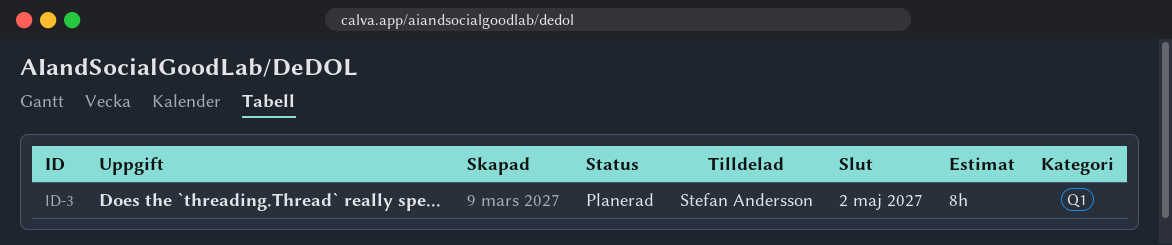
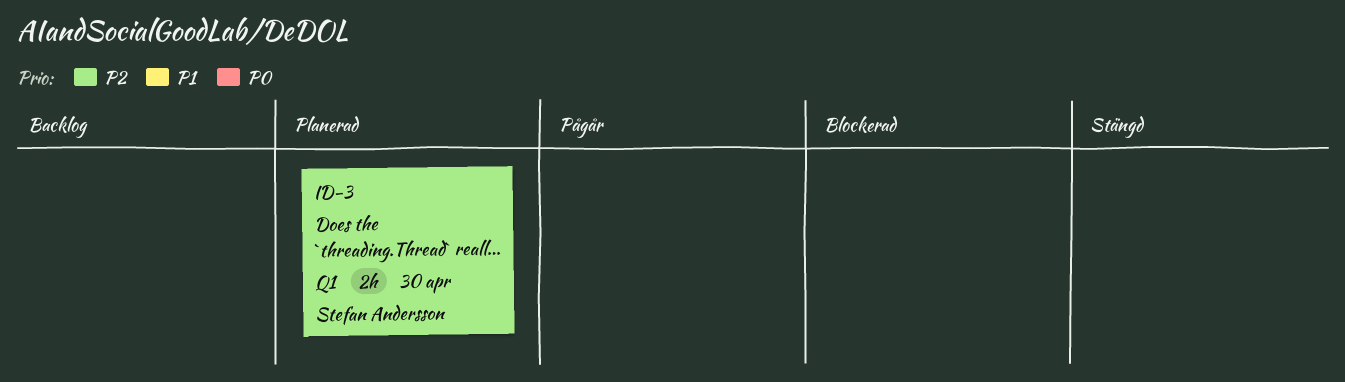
ID-3, estimate: 8h -> 2h
ID-3, due: May 2 -> Apr 30

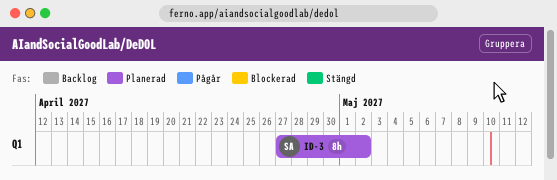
ID-3, estimate: 2h -> 8h
ID-3, due: Apr 30 -> May 2

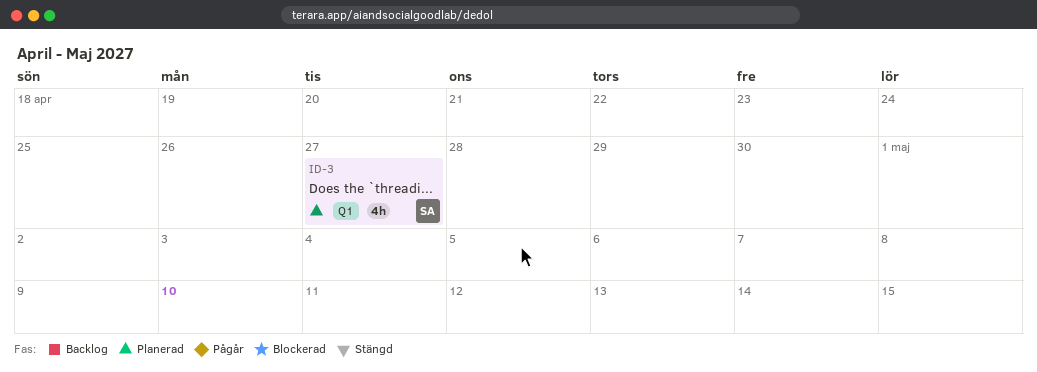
ID-3, estimate: 8h -> 4h
ID-3, due: May 2 -> Apr 27

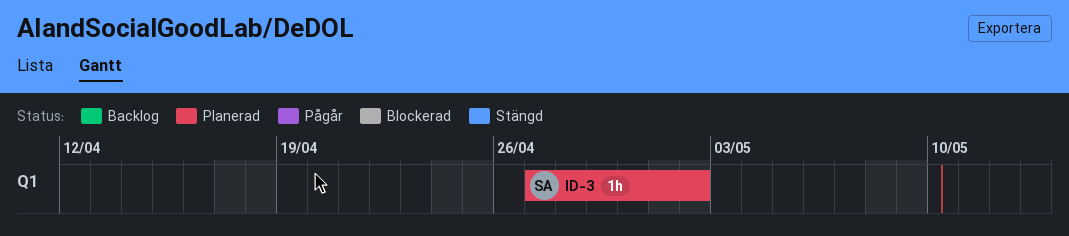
ID-3, estimate: 4h -> 1h
ID-3, due: Apr 27 -> May 2

